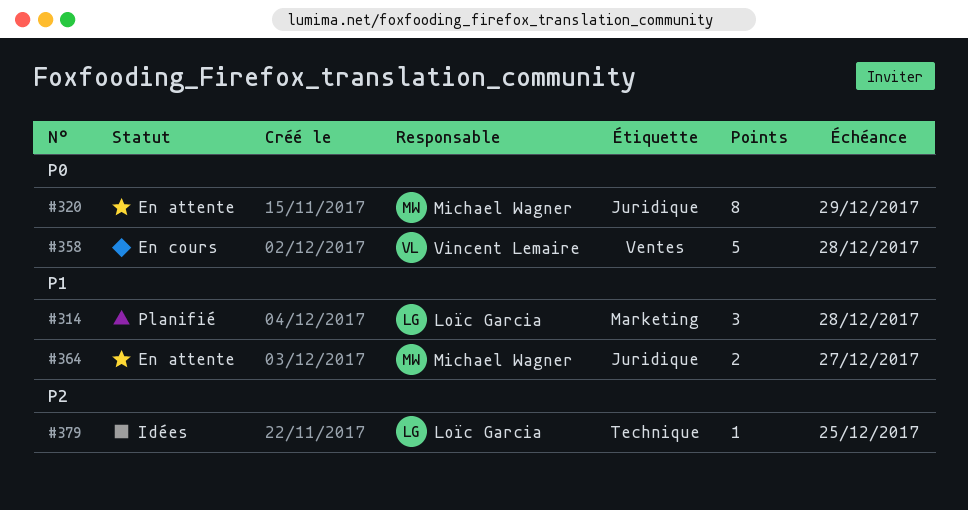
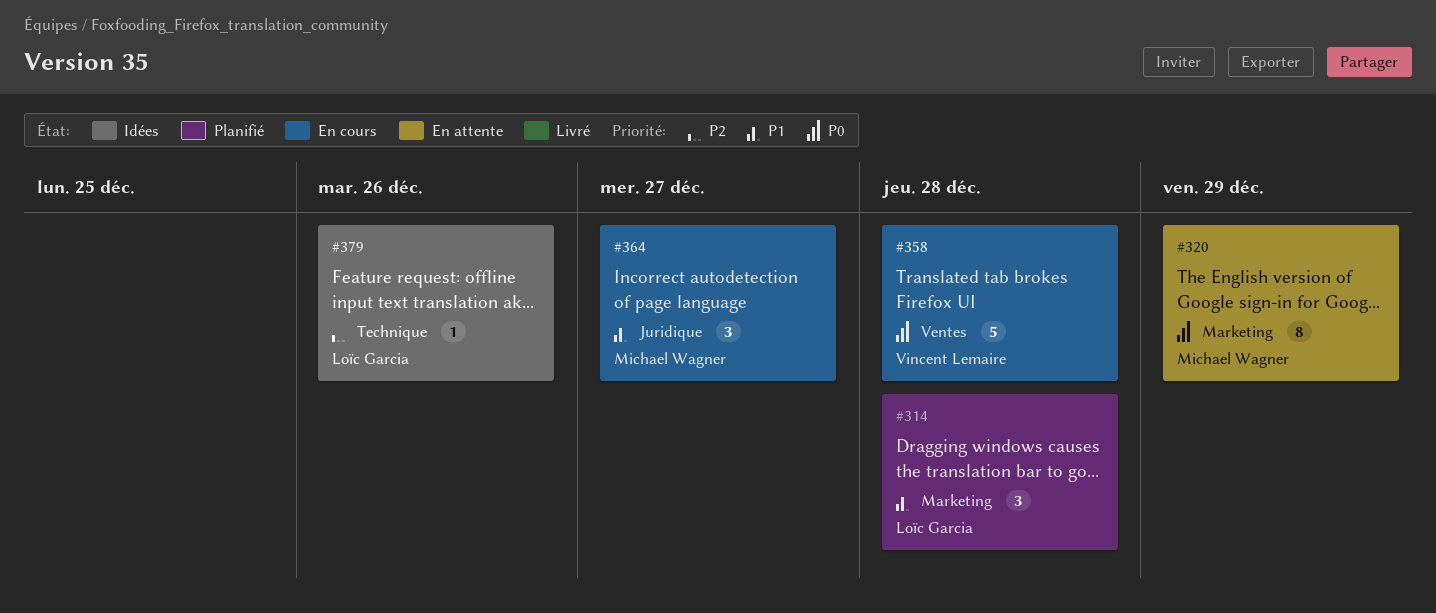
#320, label: Juridique -> Marketing
#364, status: En attente -> En cours
#364, estimate: 2 -> 3
#379, due: Dec 25 -> Dec 26

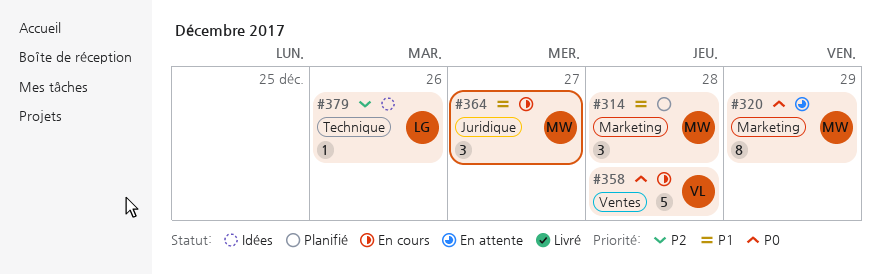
#314, owner: Loïc Garcia -> Michael Wagner

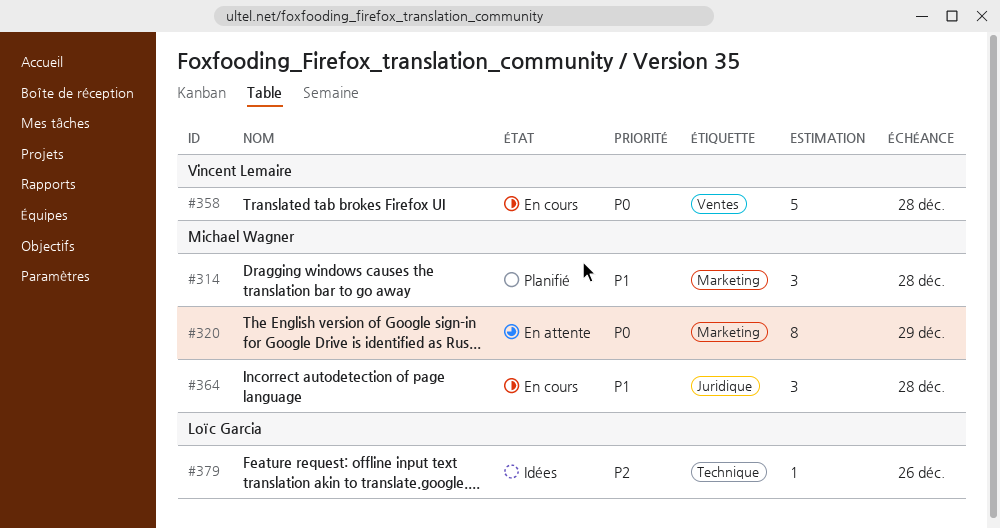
#364, due: Dec 27 -> Dec 28

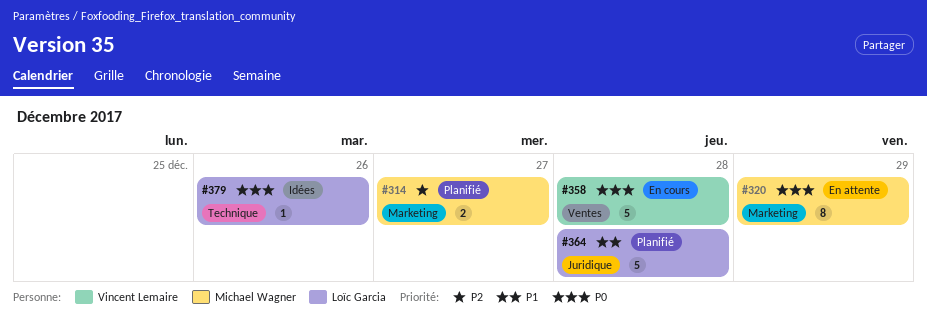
#314, priority: P1 -> P2
#314, estimate: 3 -> 2
#314, due: Dec 28 -> Dec 27
#364, status: En cours -> Planifié
#364, owner: Michael Wagner -> Loïc Garcia
#364, estimate: 3 -> 5
#379, priority: P2 -> P0

